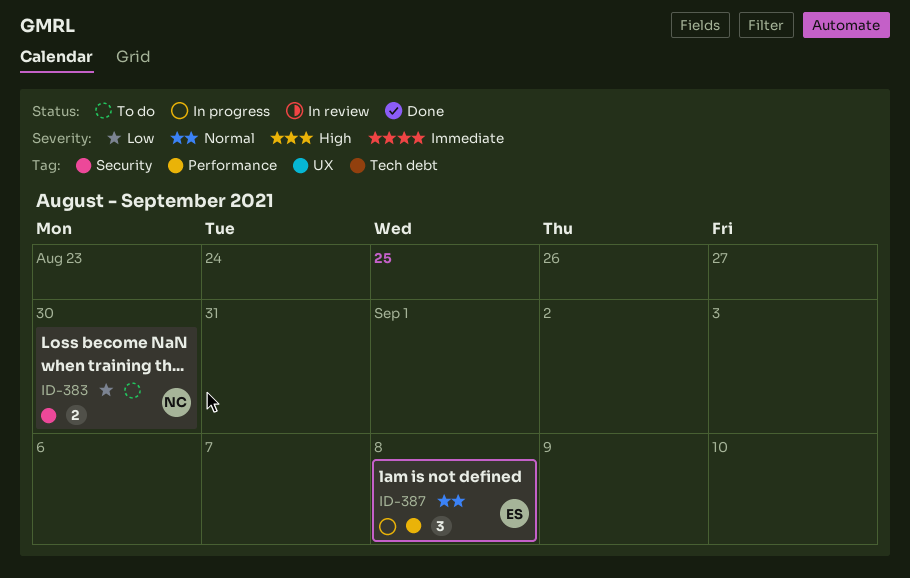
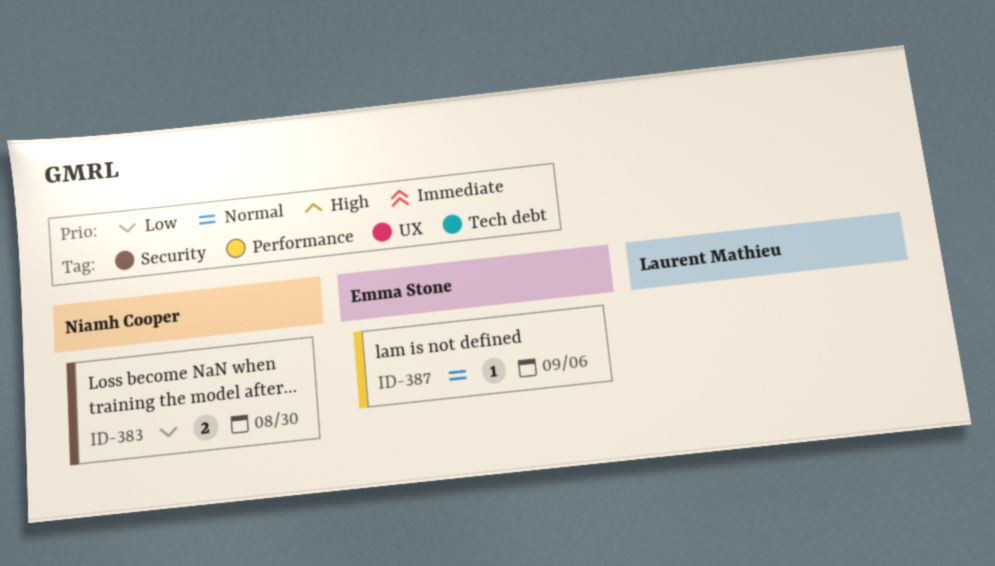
ID-387, estimate: 3 -> 1
ID-387, due: Sep 8 -> Sep 6

